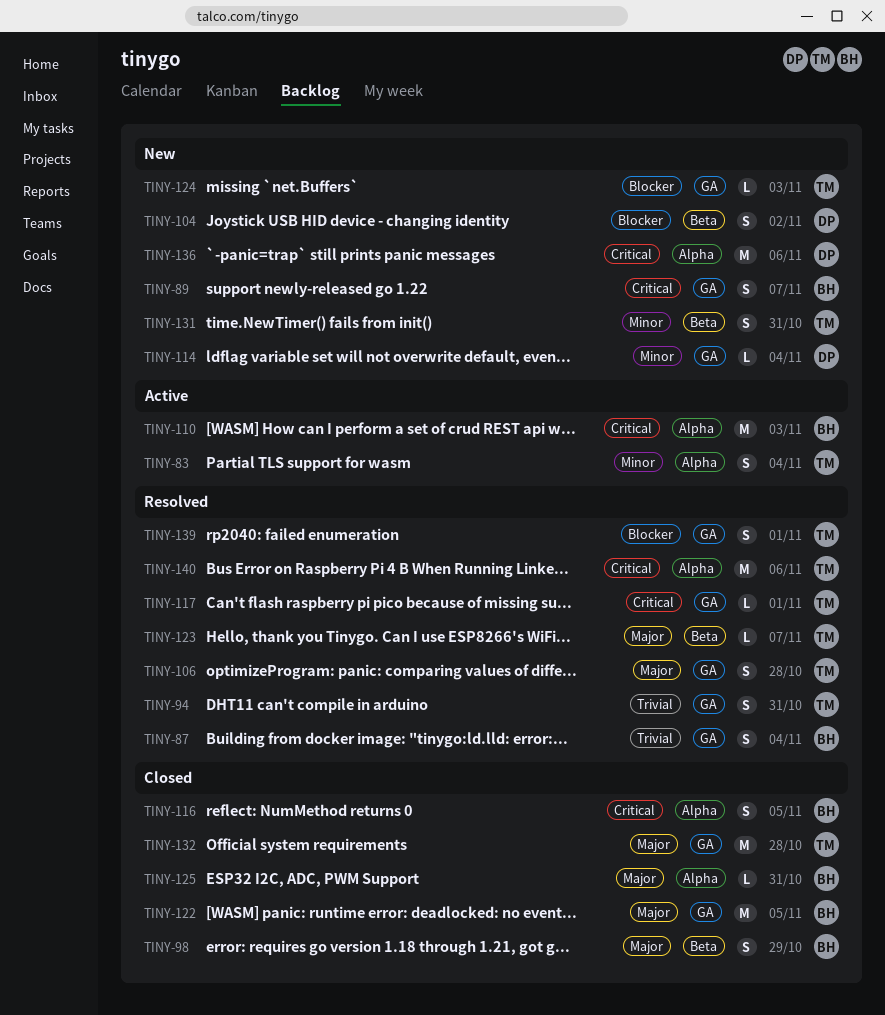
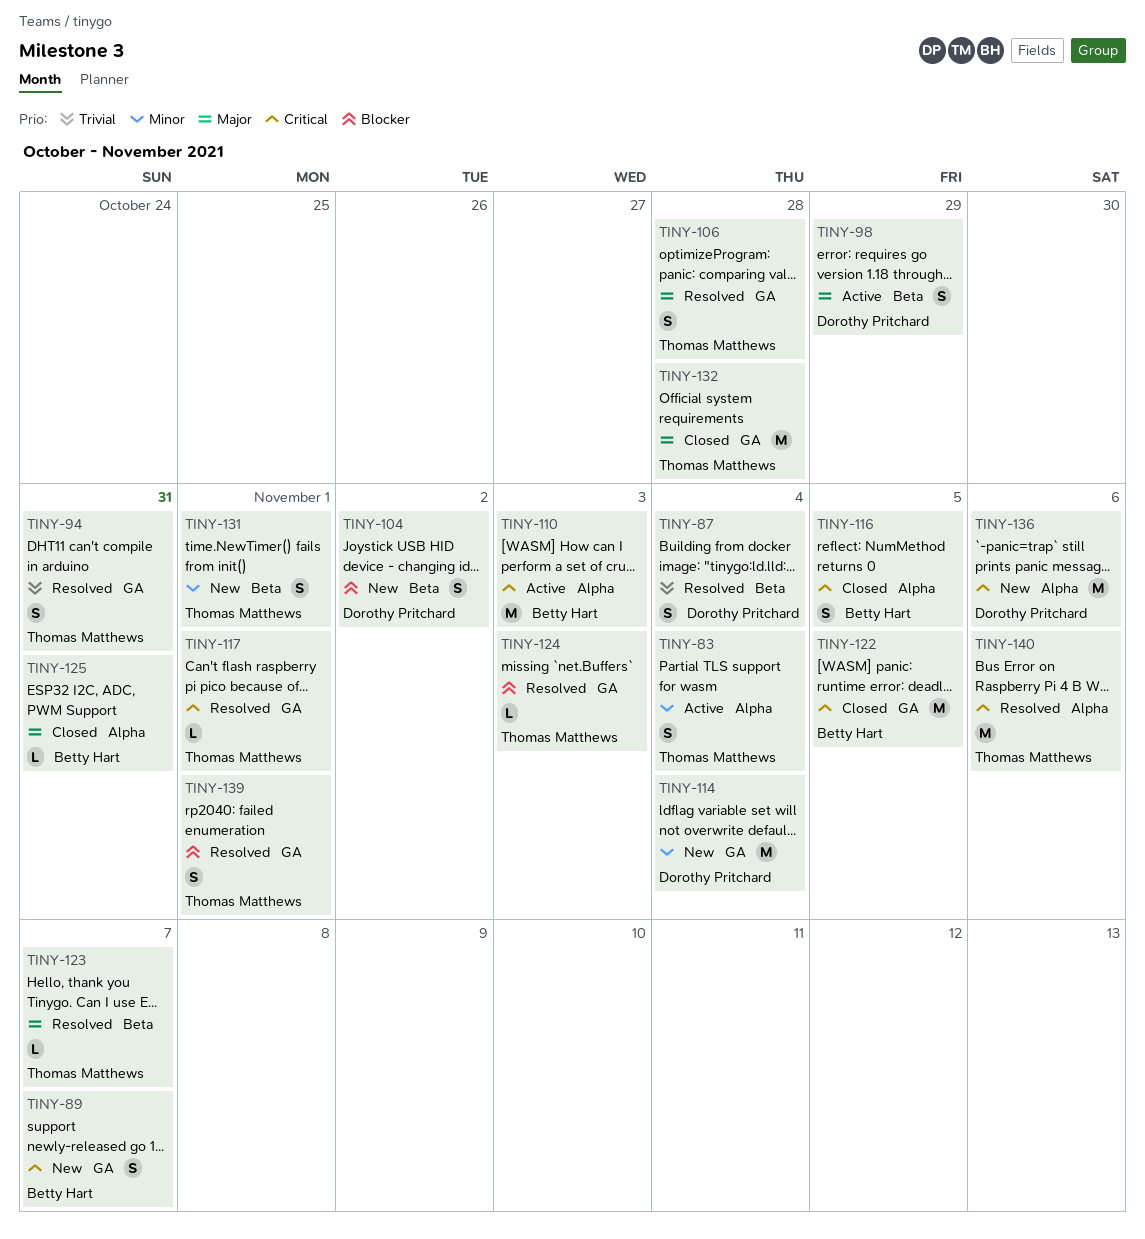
TINY-87, owner: Betty Hart -> Dorothy Pritchard
TINY-87, label: GA -> Beta
TINY-98, status: Closed -> Active
TINY-98, owner: Betty Hart -> Dorothy Pritchard
TINY-114, estimate: L -> M
TINY-122, priority: Major -> Critical
TINY-124, status: New -> Resolved
TINY-131, due: Oct 31 -> Nov 1

